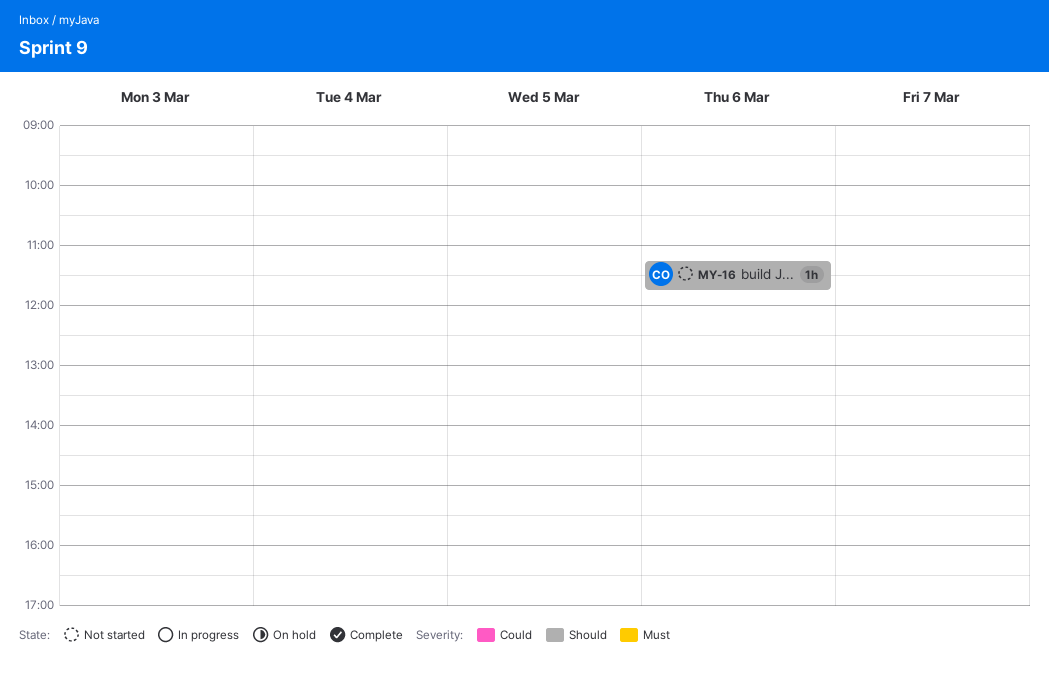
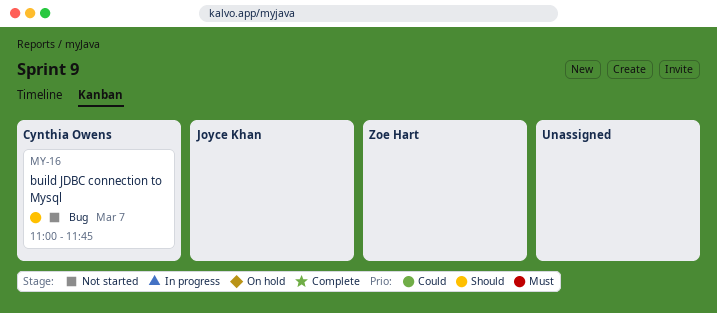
MY-16, day: Mar 6 -> Mar 7
MY-16, begins: 11:15 -> 11:00

